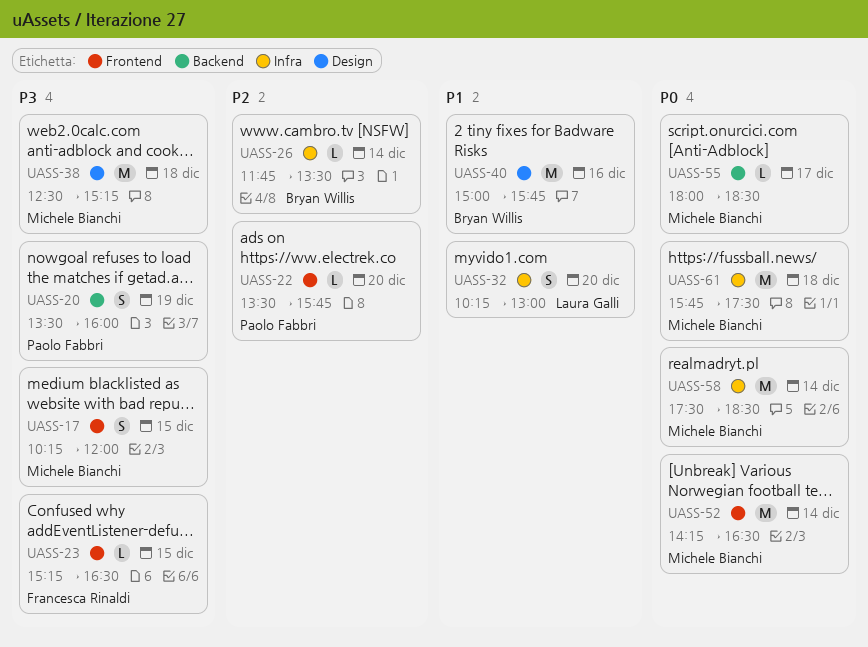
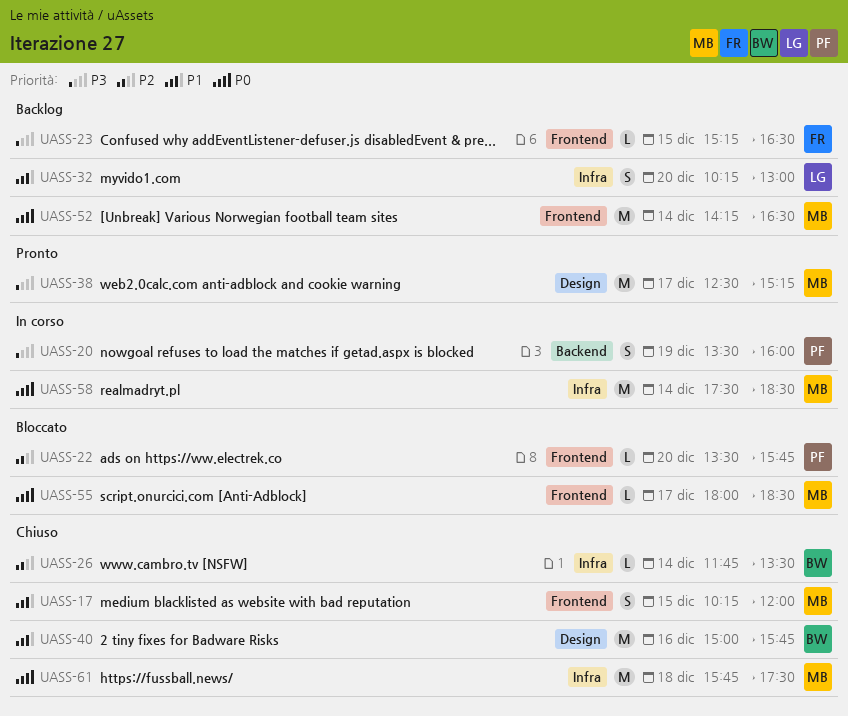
UASS-17, priority: P3 -> P1
UASS-38, day: Dec 18 -> Dec 17
UASS-55, label: Backend -> Frontend

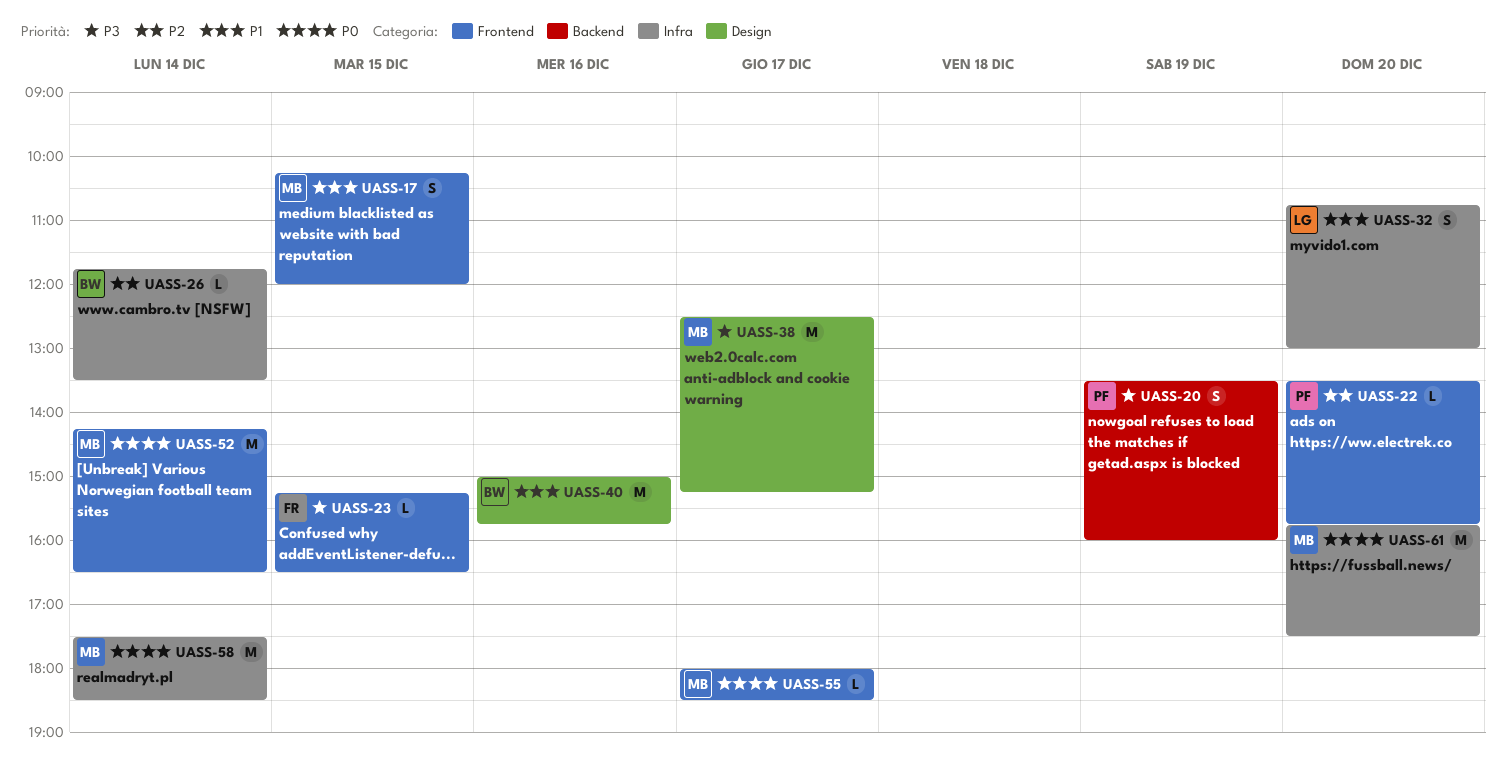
UASS-32, begins: 10:15 -> 10:45
UASS-61, day: Dec 18 -> Dec 20

